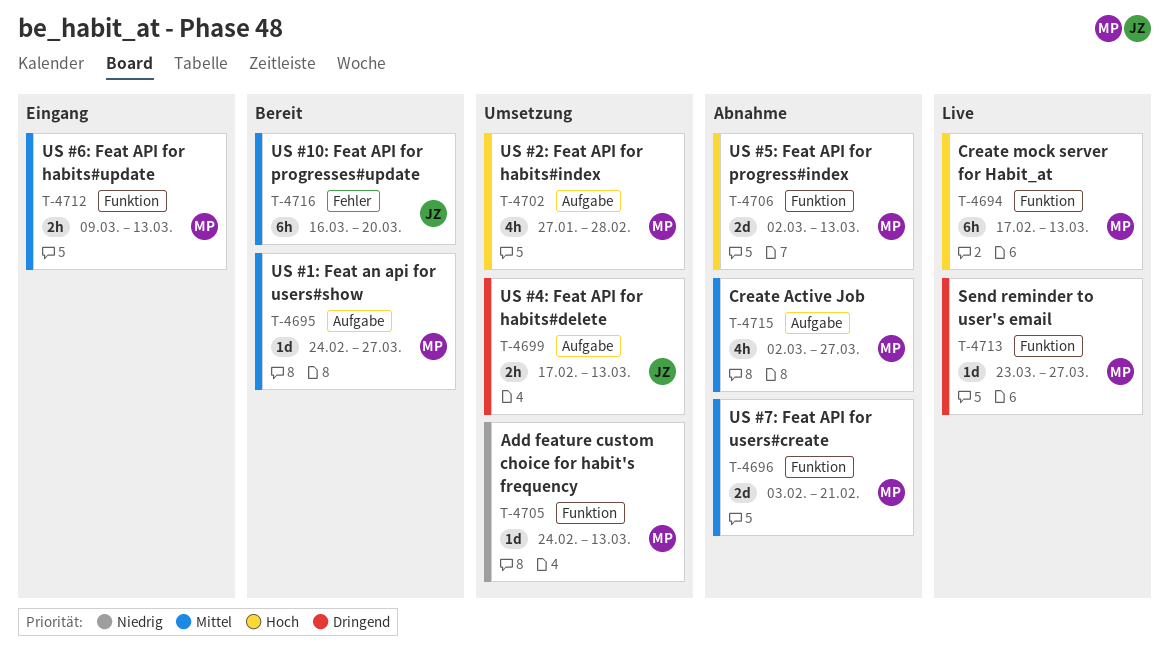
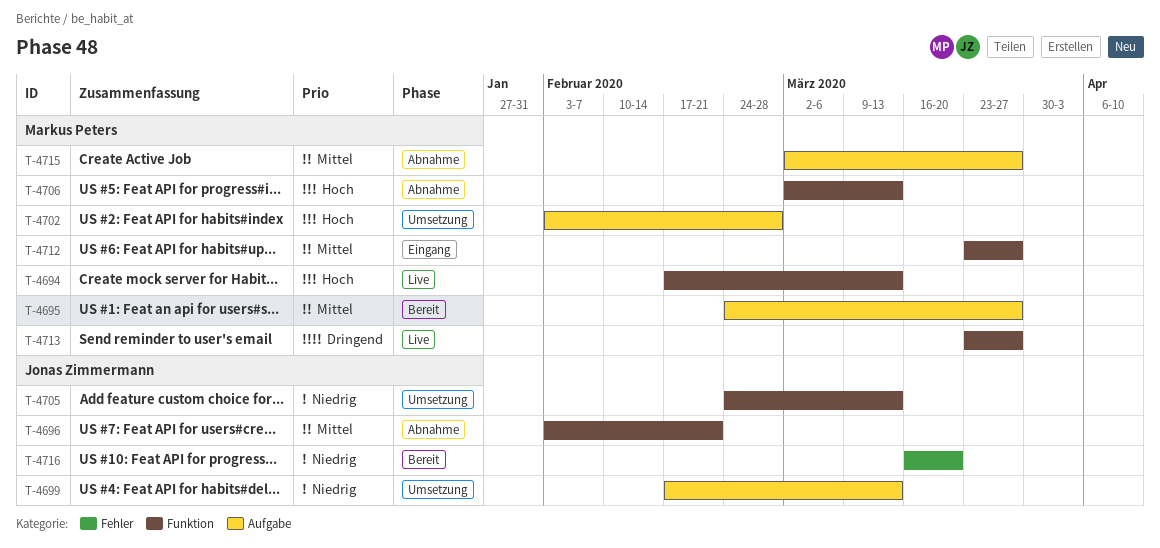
T-4696, owner: Markus Peters -> Jonas Zimmermann
T-4699, priority: Dringend -> Niedrig
T-4702, start: Jan 27 -> Feb 3
T-4705, owner: Markus Peters -> Jonas Zimmermann
T-4712, start: Mar 9 -> Mar 23
T-4712, due: Mar 13 -> Mar 27
T-4716, priority: Mittel -> Niedrig

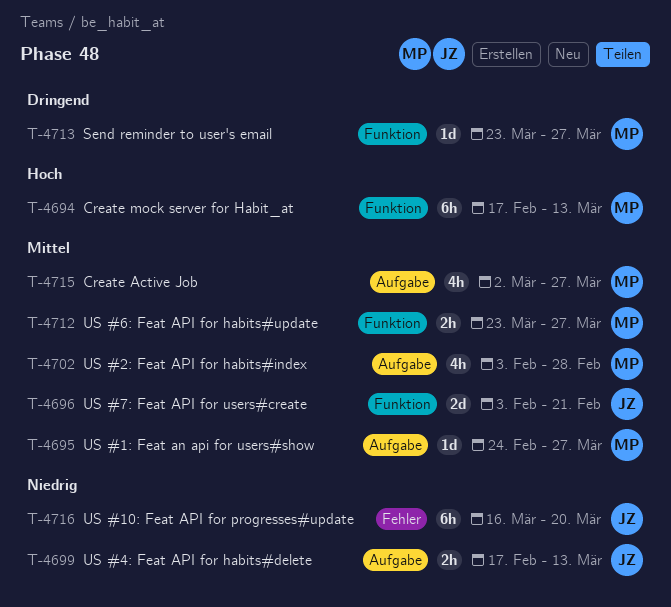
T-4702, priority: Hoch -> Mittel
T-4705: present -> none
T-4706: present -> none

